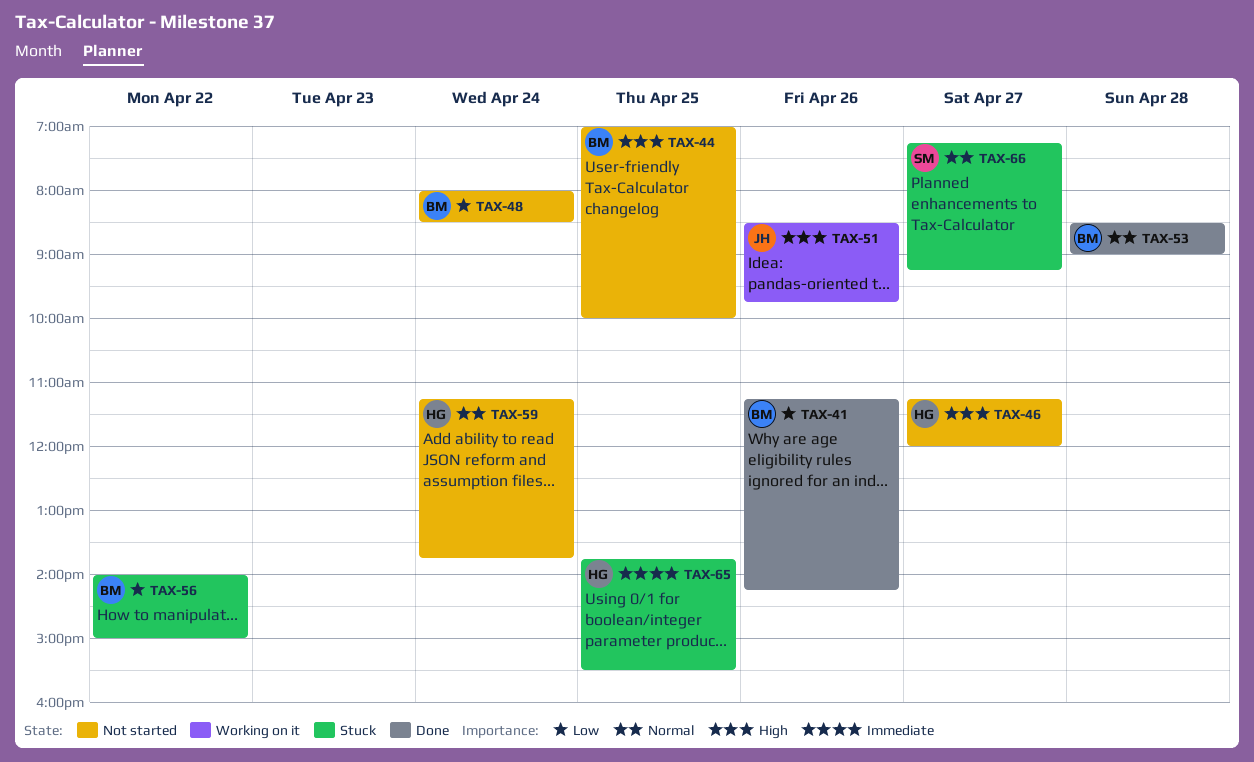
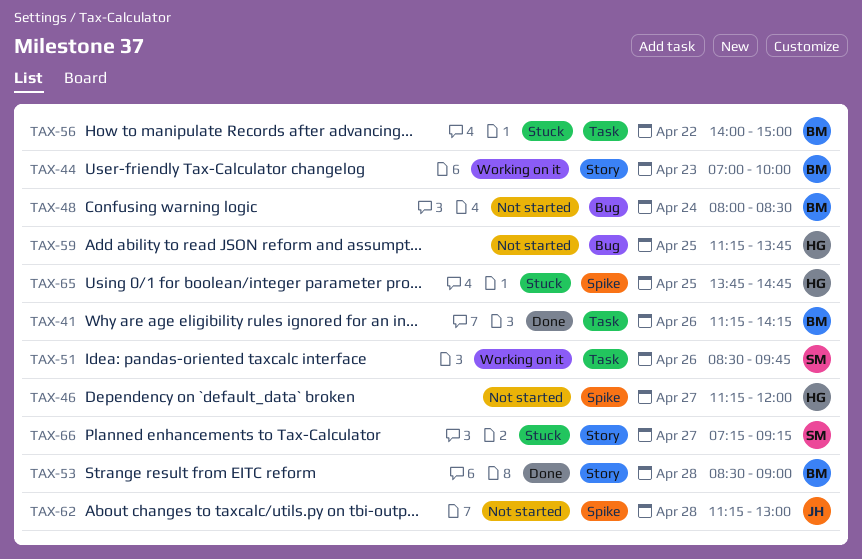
TAX-44, status: Not started -> Working on it
TAX-44, day: Apr 25 -> Apr 23
TAX-51, owner: JH -> SM
TAX-59, day: Apr 24 -> Apr 25
TAX-62: none -> present
TAX-65, ends: 15:30 -> 14:45

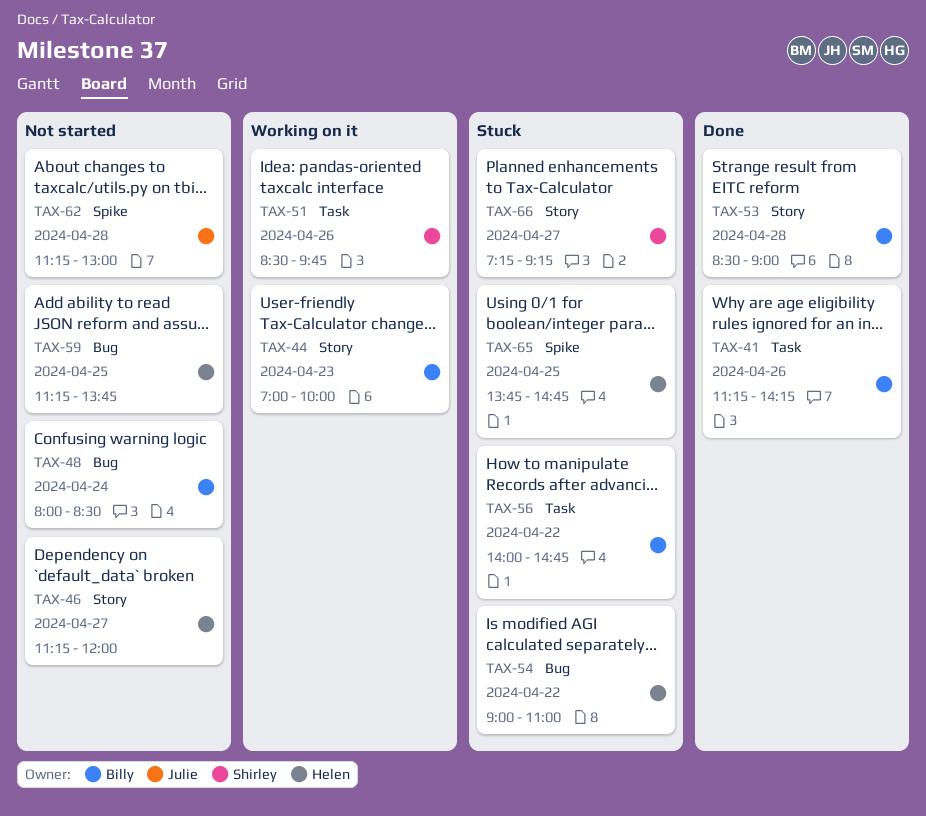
TAX-46, label: Spike -> Story
TAX-54: none -> present
TAX-56, ends: 15:00 -> 14:45

